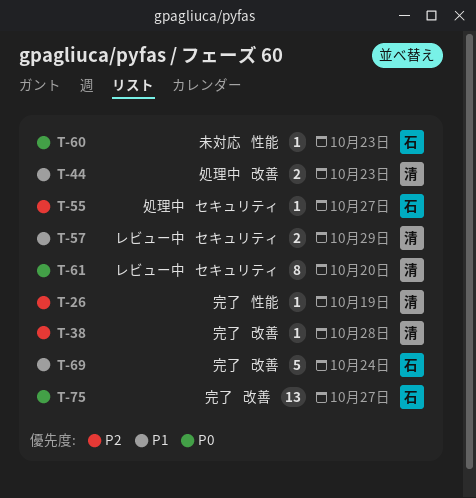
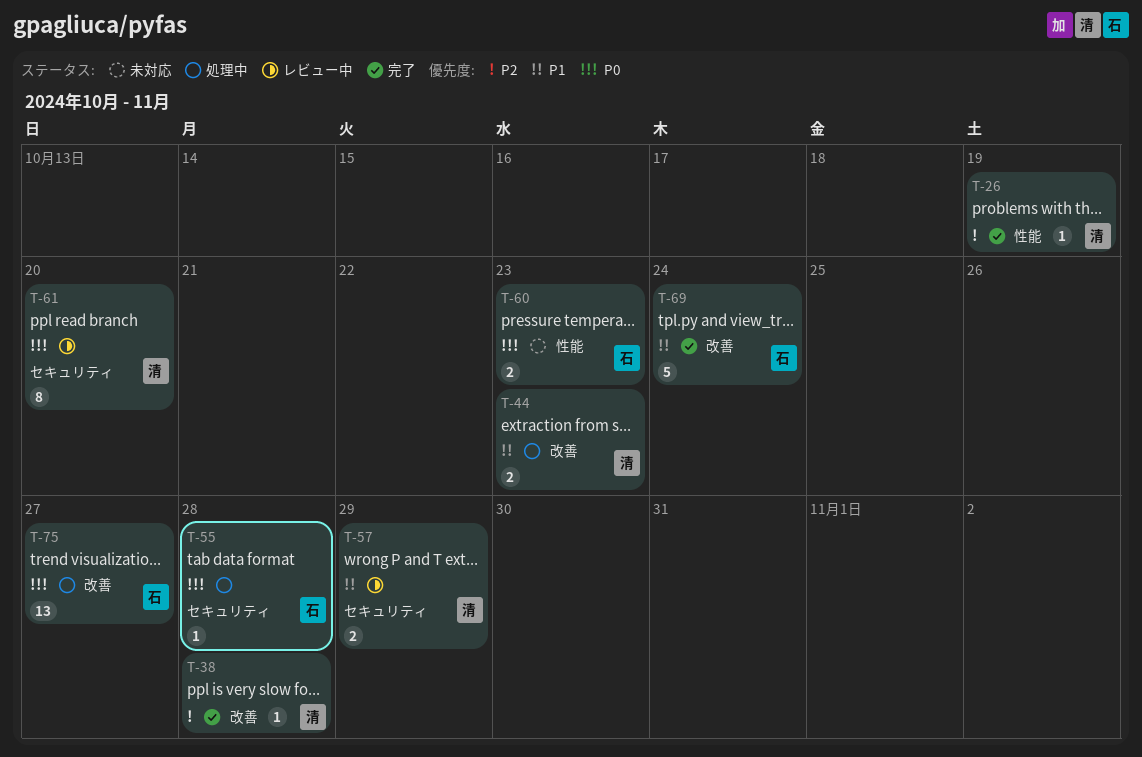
T-55, priority: P2 -> P0
T-55, due: Oct 27 -> Oct 28
T-60, estimate: 1 -> 2
T-75, status: 完了 -> 処理中

